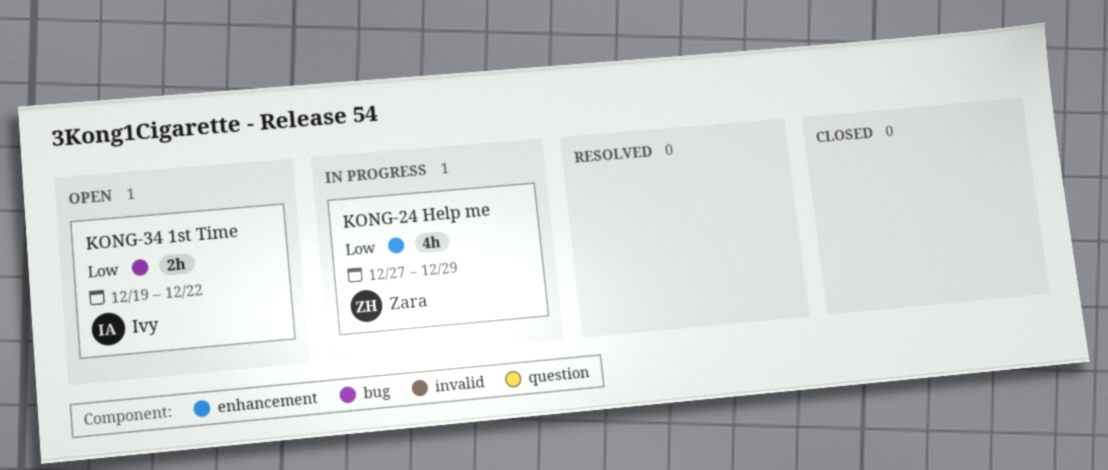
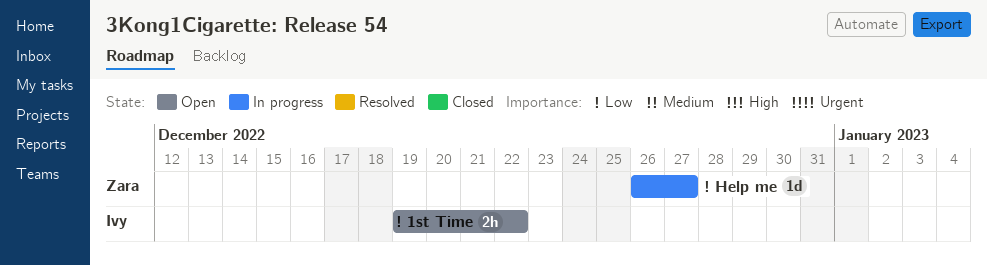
Help me, estimate: 4h -> 1d
Help me, start: Dec 27 -> Dec 26
Help me, due: Dec 29 -> Dec 27

